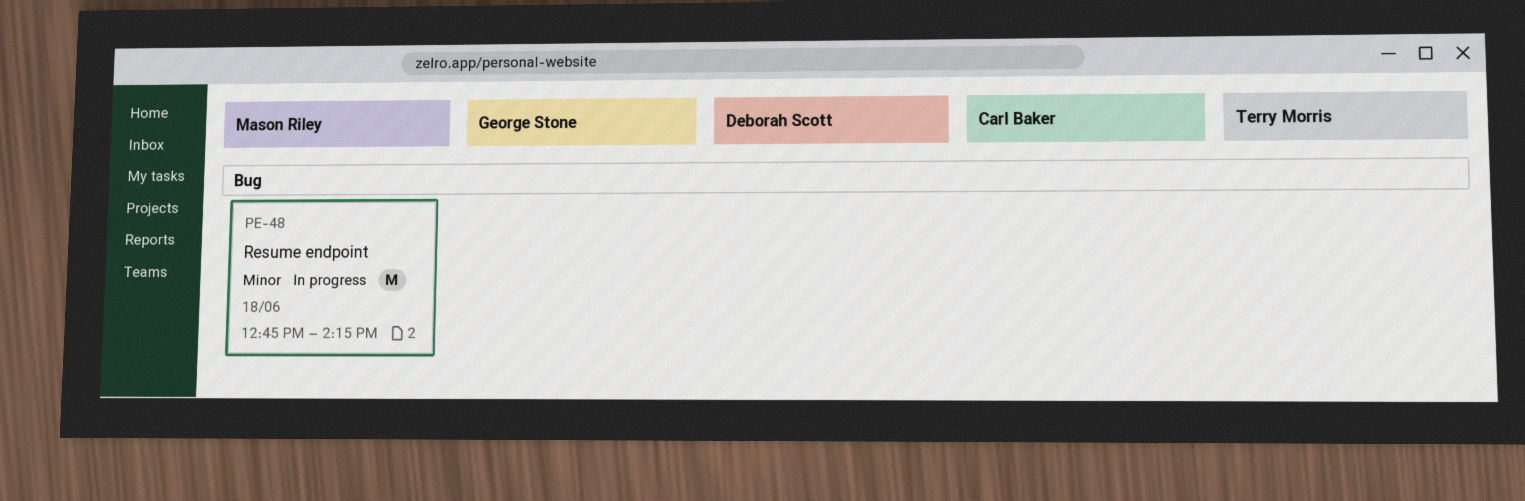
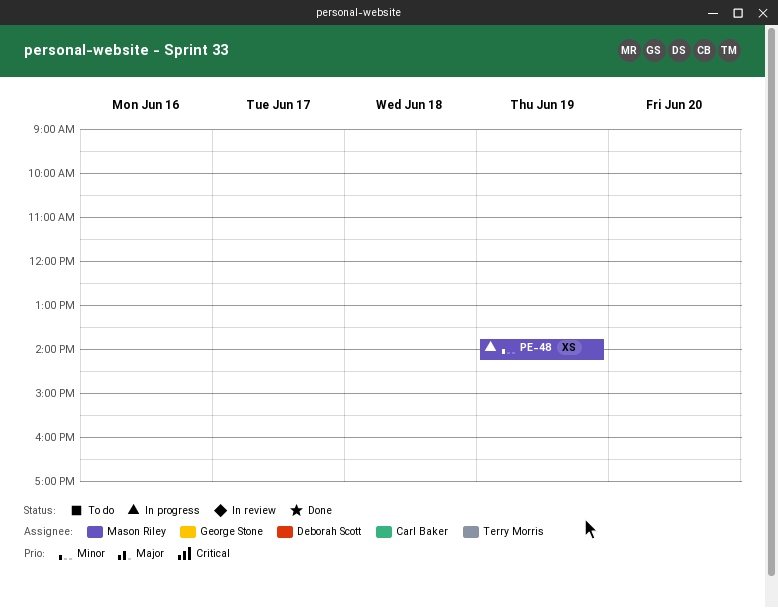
PE-48, estimate: M -> XS
PE-48, day: Jun 18 -> Jun 19
PE-48, begins: 12:45 -> 13:45

